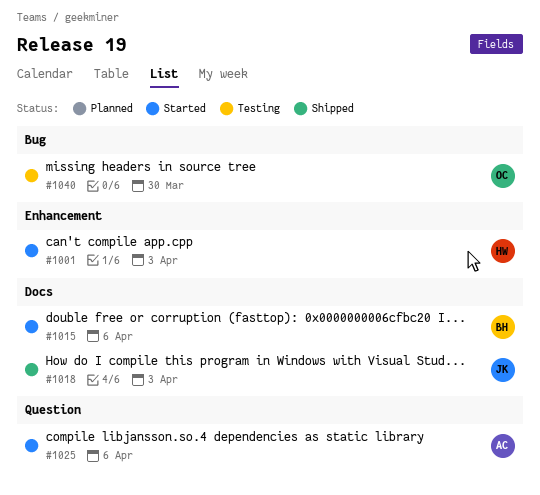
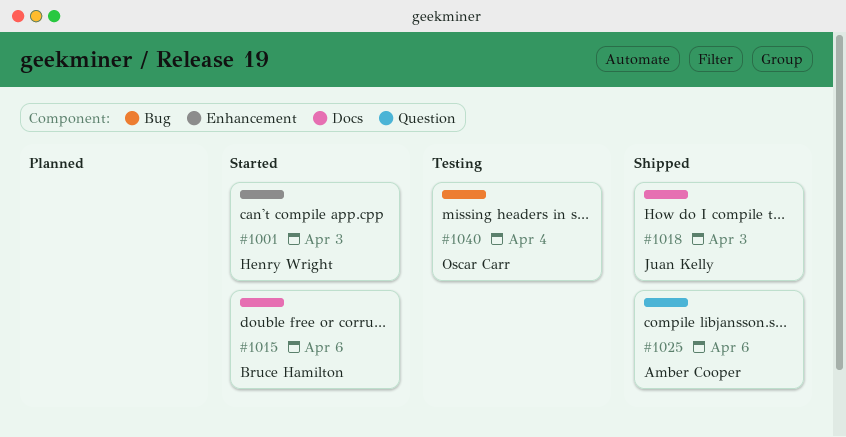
#1025, status: Started -> Shipped
#1040, due: Mar 30 -> Apr 4

